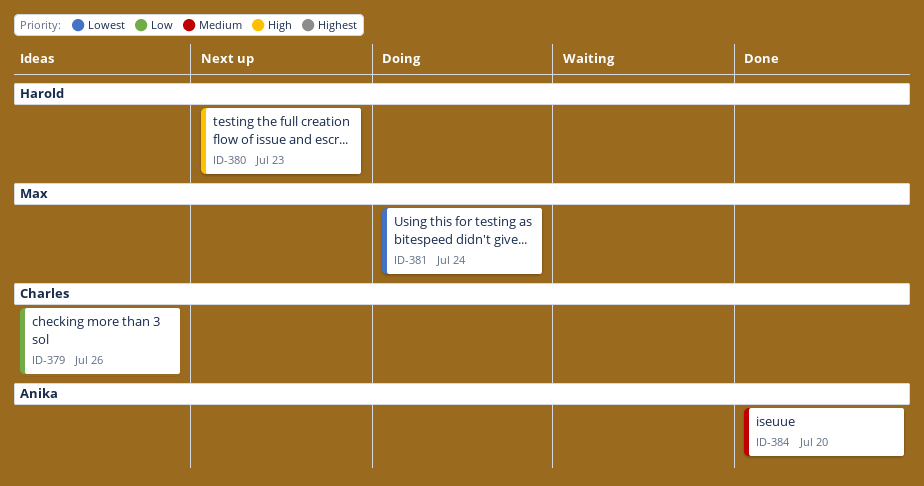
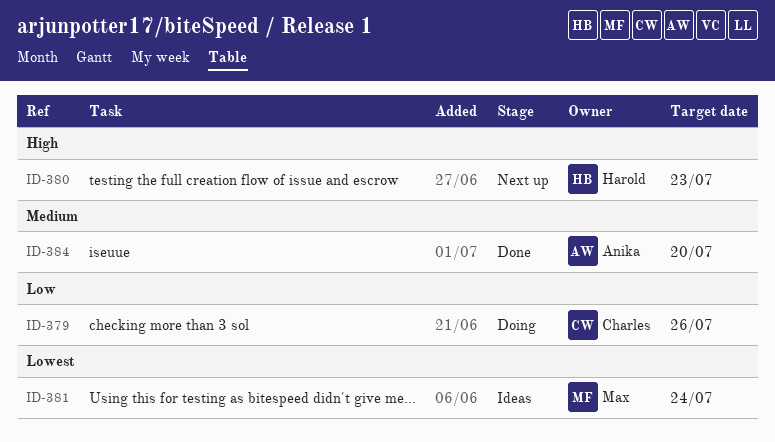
ID-379, status: Ideas -> Doing
ID-381, status: Doing -> Ideas

